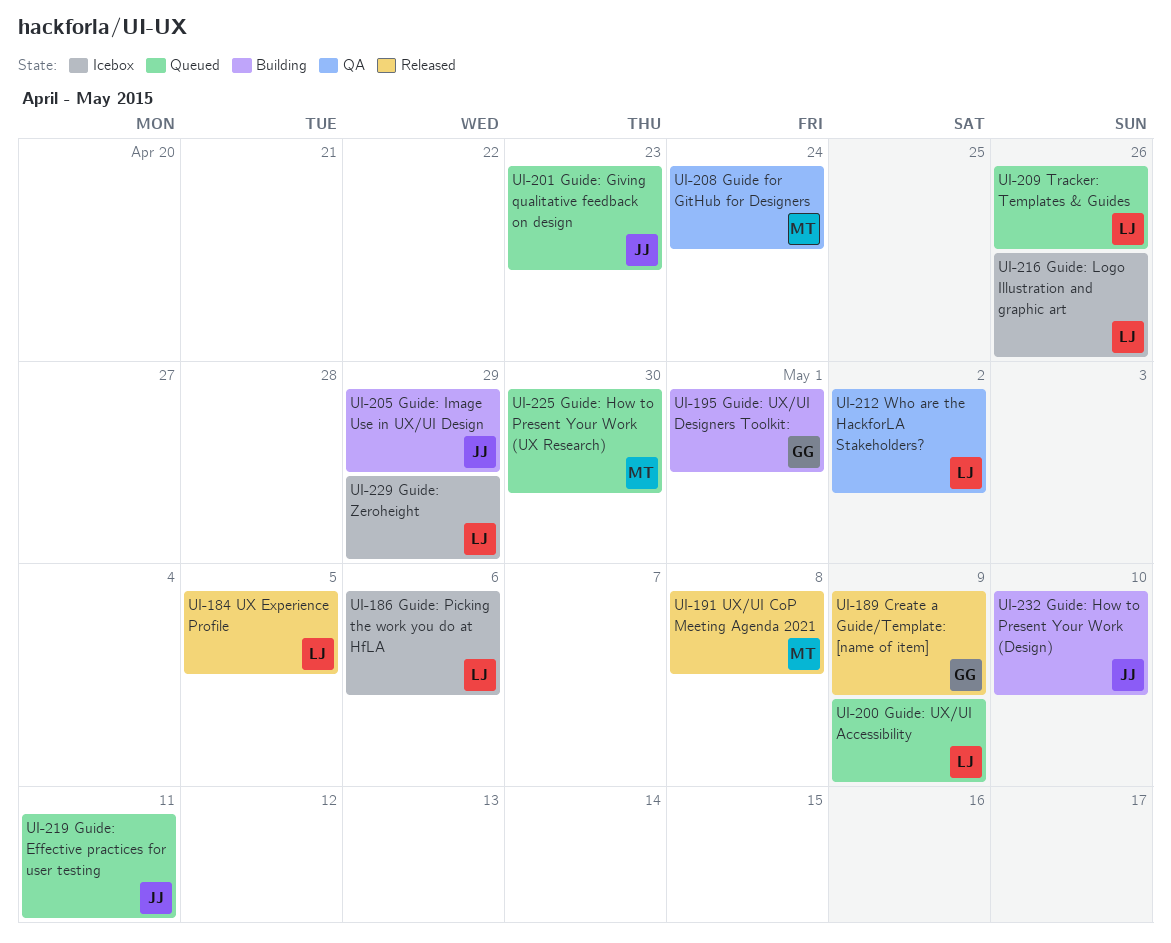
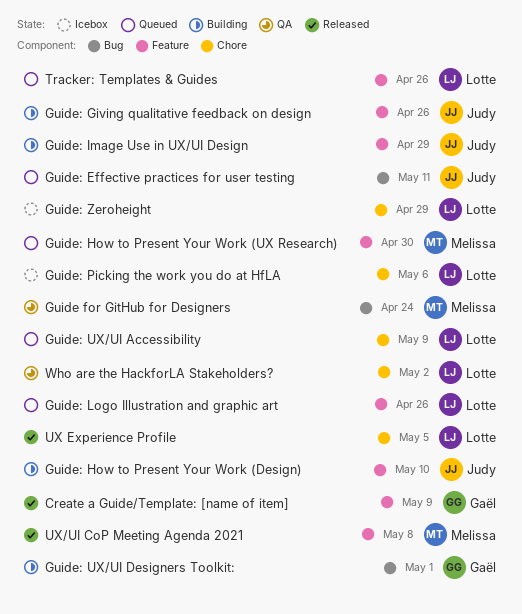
Guide: Giving qualitative feedback on design, status: Queued -> Building
Guide: Giving qualitative feedback on design, due: Apr 23 -> Apr 26
Guide: Logo Illustration and graphic art, status: Icebox -> Queued

